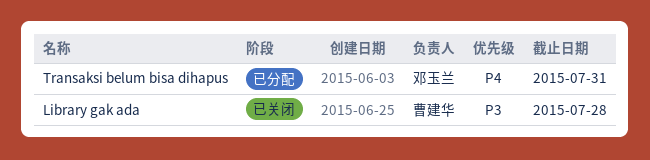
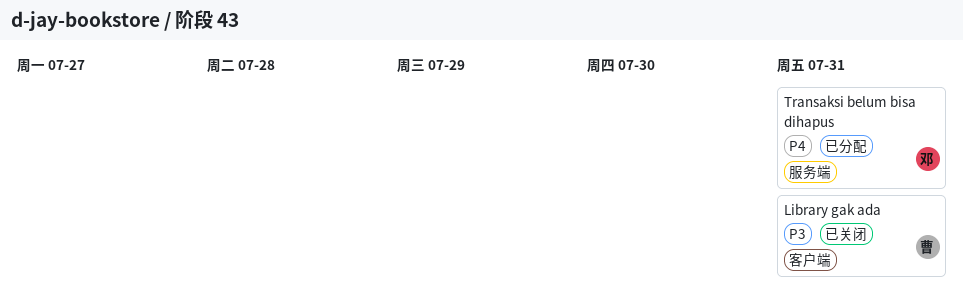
Library gak ada, due: Jul 28 -> Jul 31

